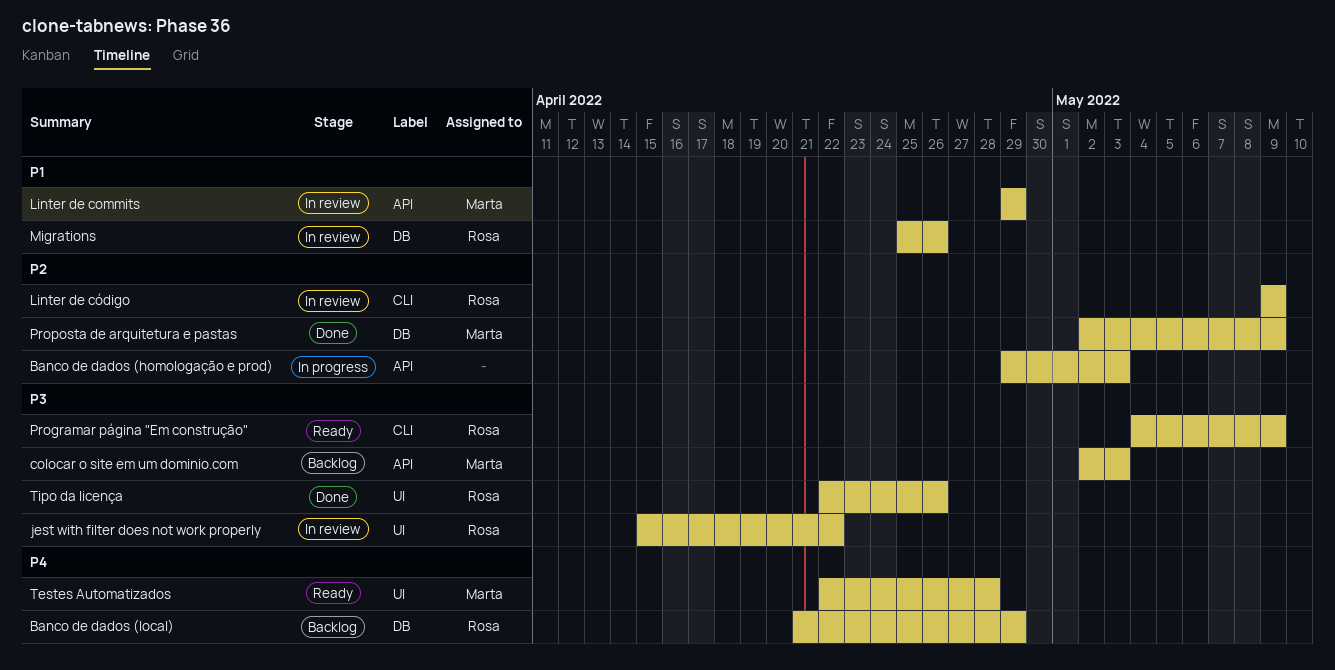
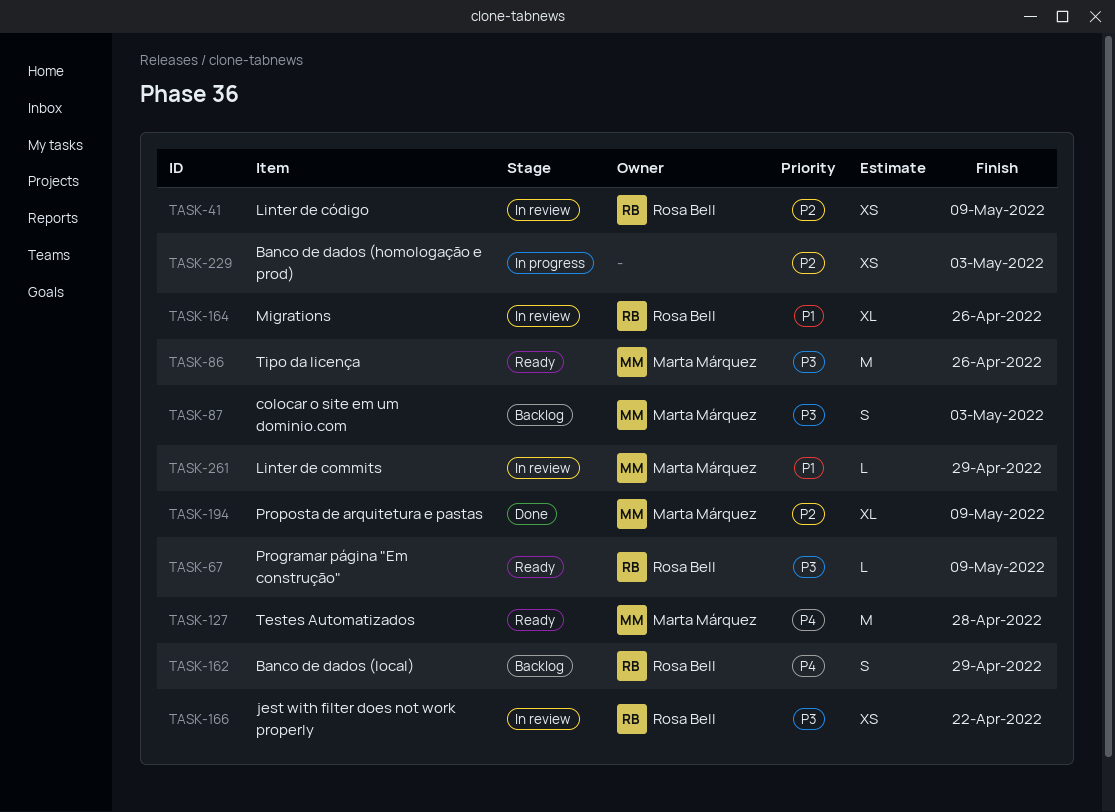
Tipo da licença, status: Done -> Ready
Tipo da licença, owner: Rosa Bell -> Marta Márquez

